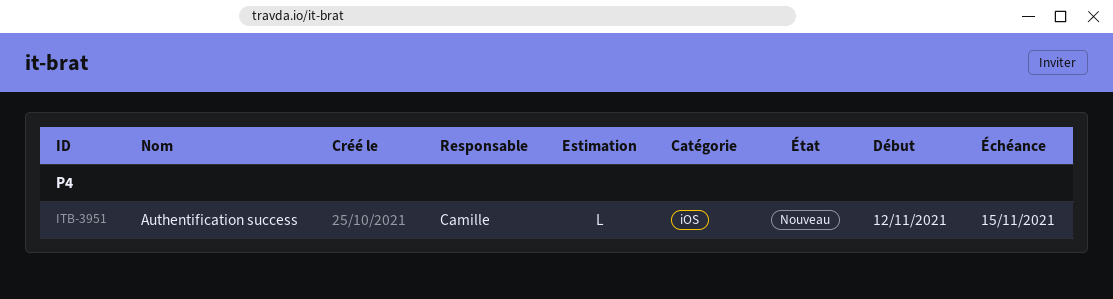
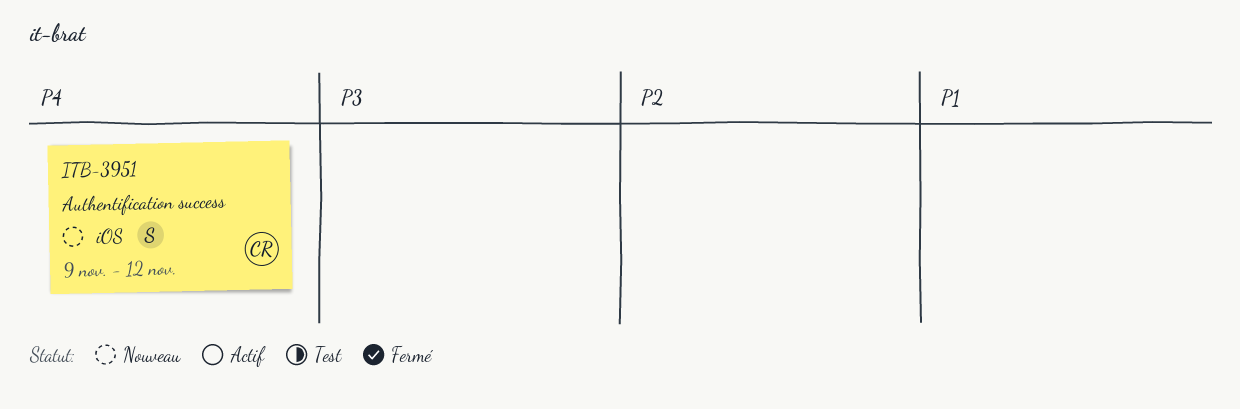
ITB-3951, estimate: L -> S
ITB-3951, start: Nov 12 -> Nov 9
ITB-3951, due: Nov 15 -> Nov 12

